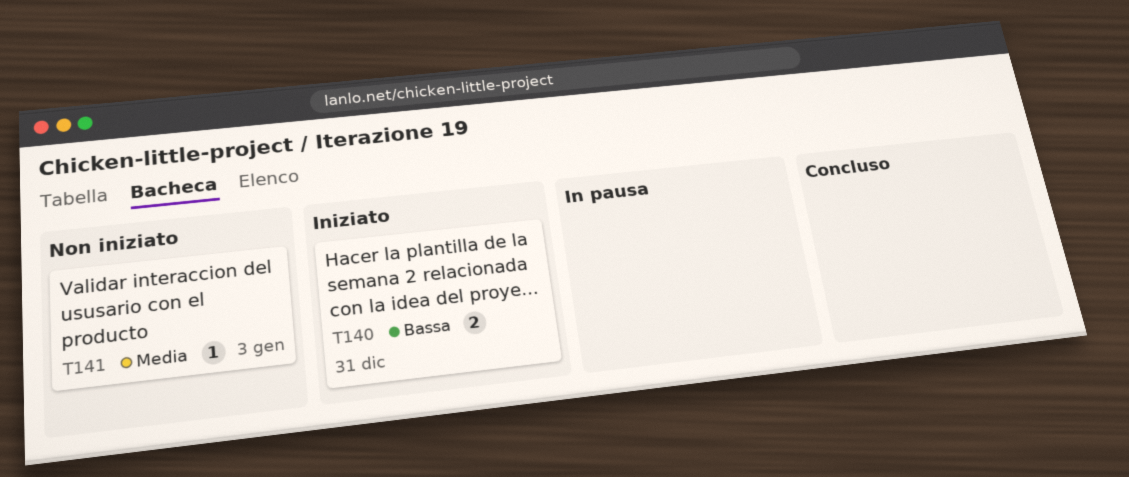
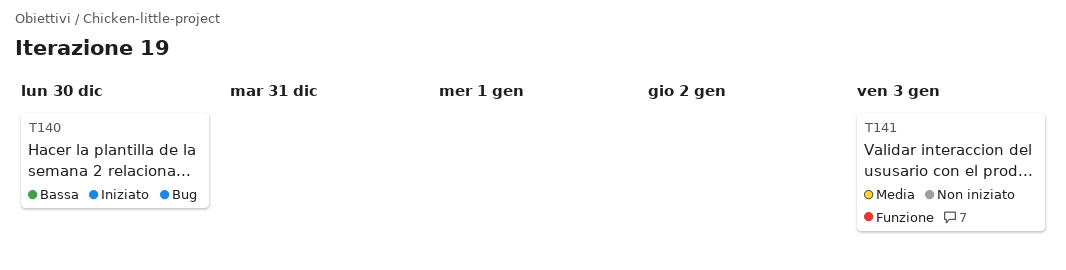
T140, due: Dec 31 -> Dec 30

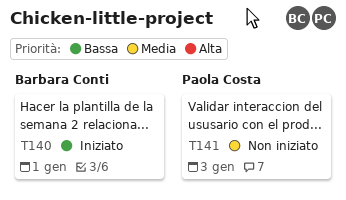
T140, due: Dec 30 -> Jan 1

